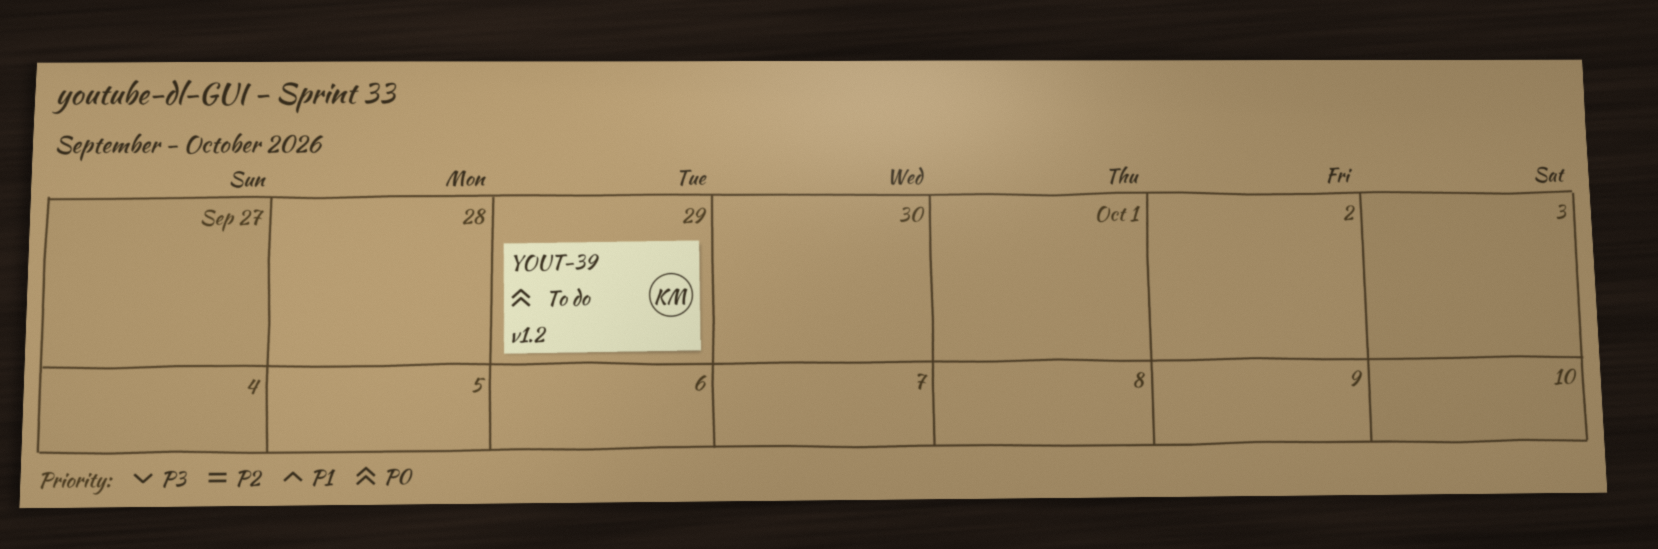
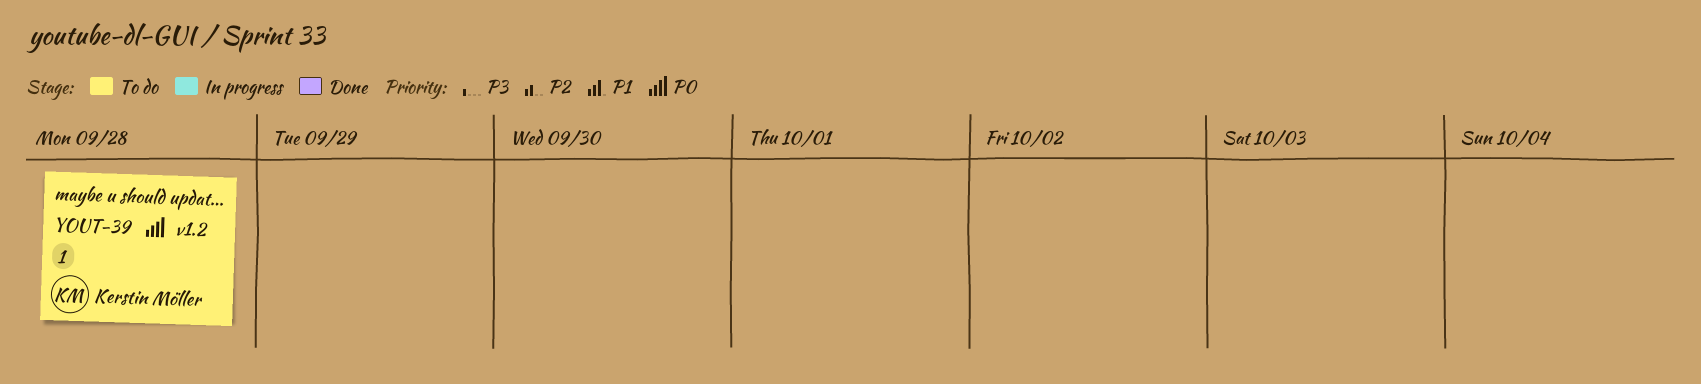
YOUT-39, due: Sep 29 -> Sep 28

